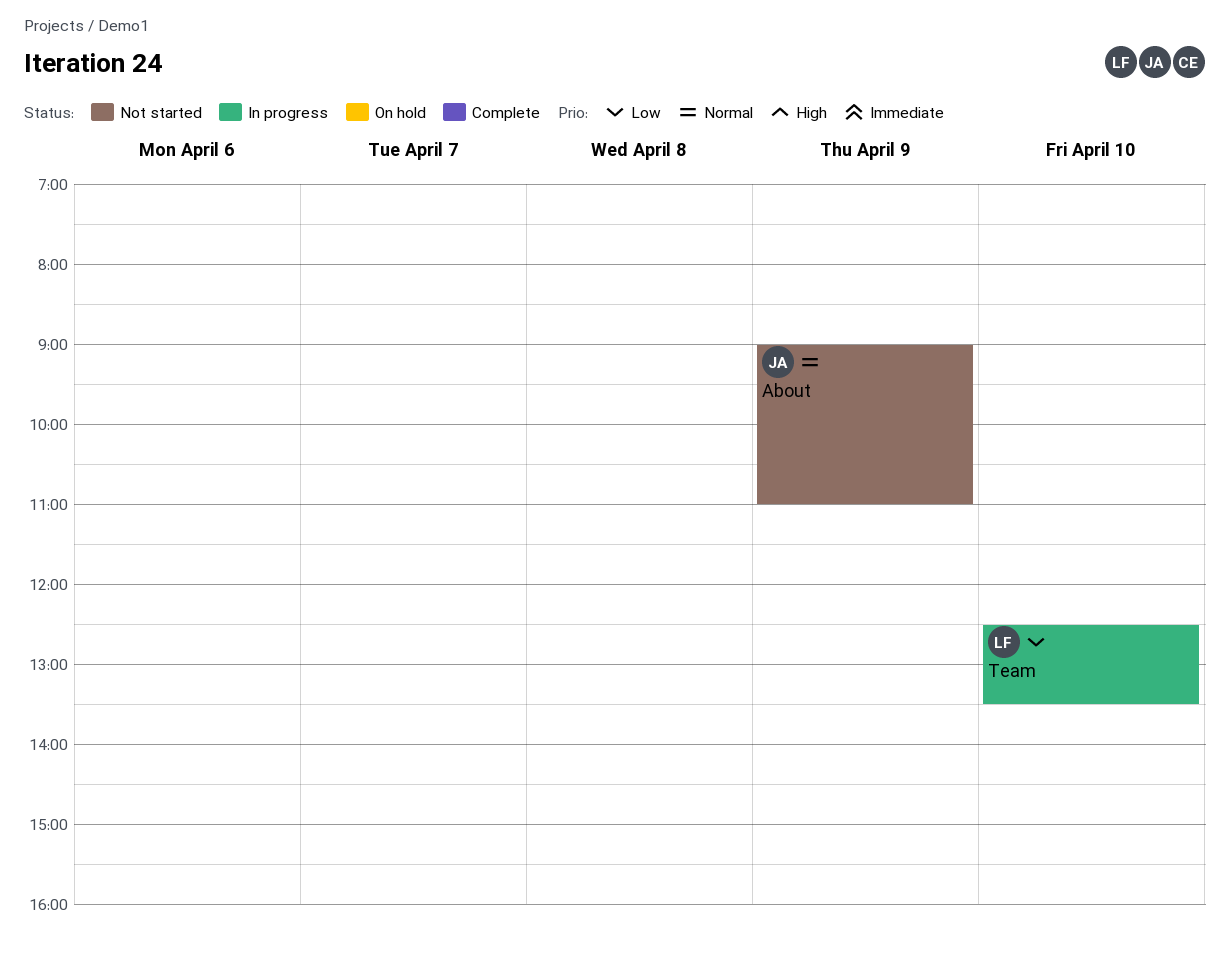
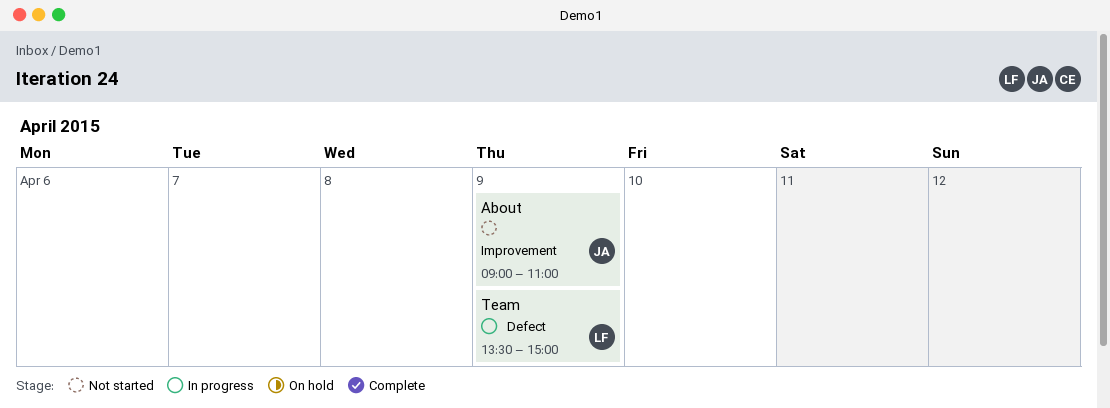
Team, day: Apr 10 -> Apr 9
Team, begins: 12:30 -> 13:30
Team, ends: 13:30 -> 15:00

